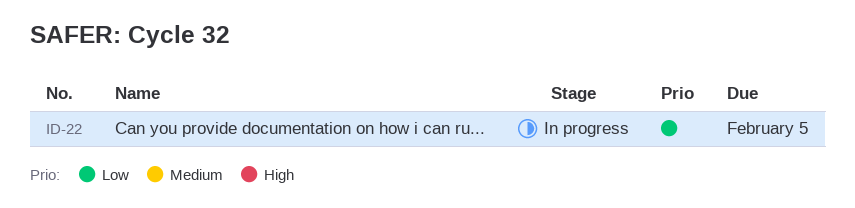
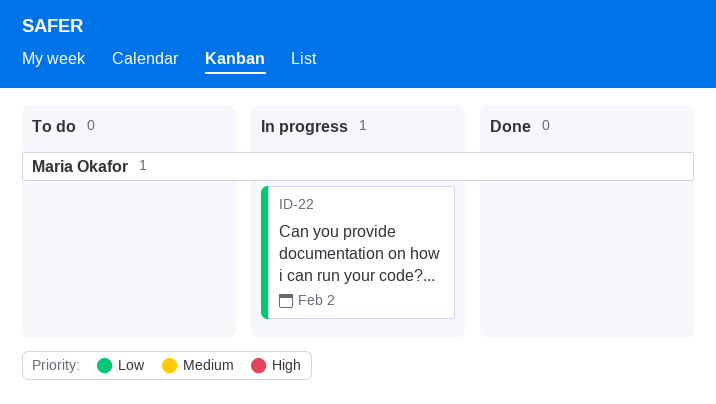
ID-22, due: Feb 5 -> Feb 2

